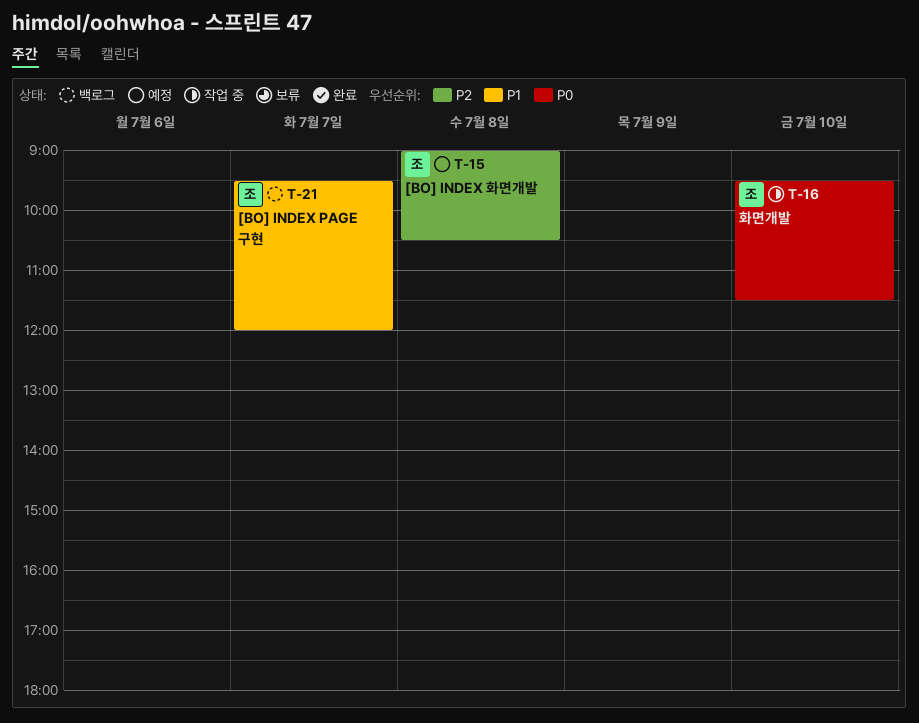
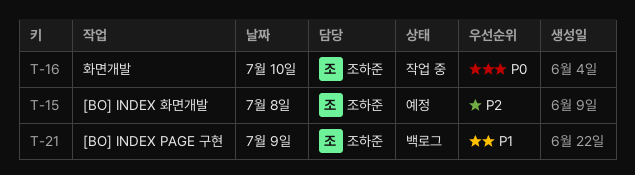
T-21, day: Jul 7 -> Jul 9

